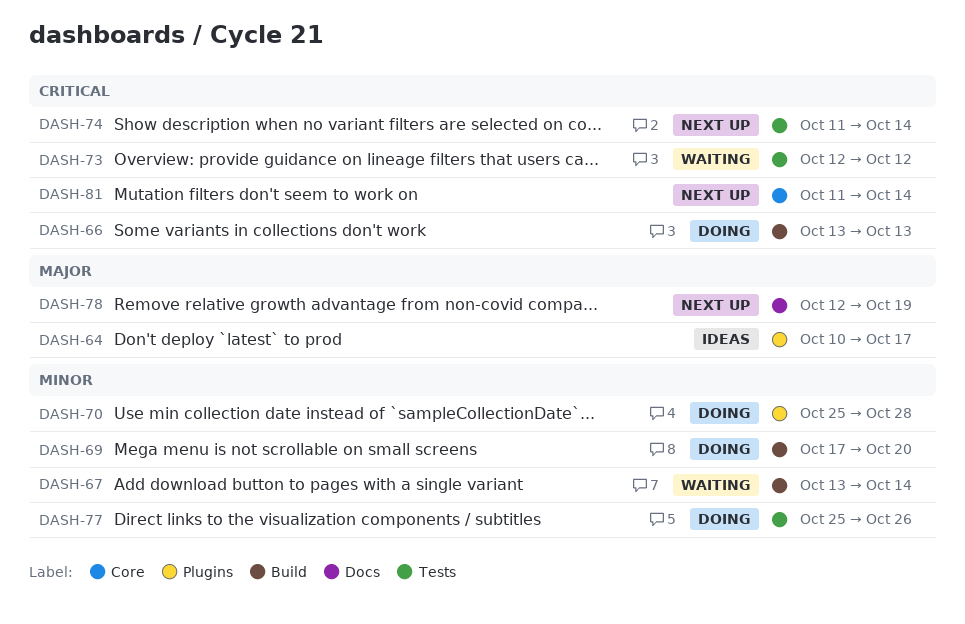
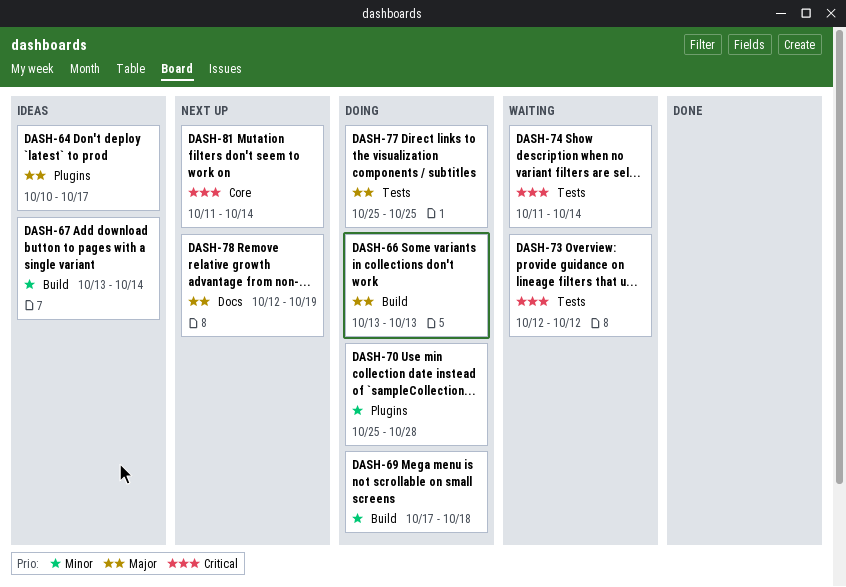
DASH-66, priority: Critical -> Major
DASH-67, status: Waiting -> Ideas
DASH-69, due: Oct 20 -> Oct 18
DASH-74, status: Next up -> Waiting
DASH-77, priority: Minor -> Major
DASH-77, due: Oct 26 -> Oct 25

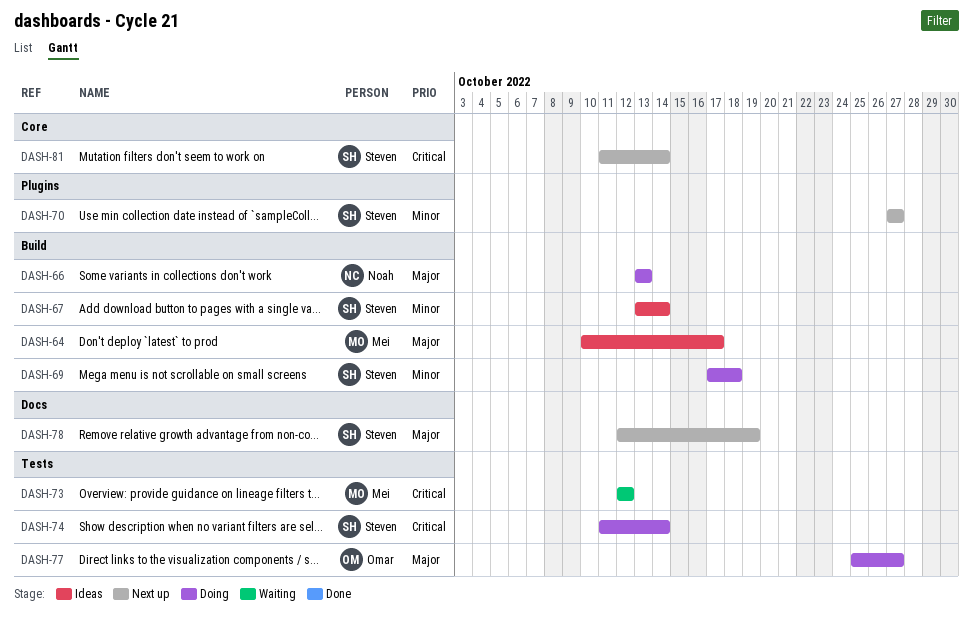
DASH-64, label: Plugins -> Build
DASH-70, status: Doing -> Next up
DASH-70, start: Oct 25 -> Oct 27
DASH-70, due: Oct 28 -> Oct 27
DASH-74, status: Waiting -> Doing
DASH-77, due: Oct 25 -> Oct 27

